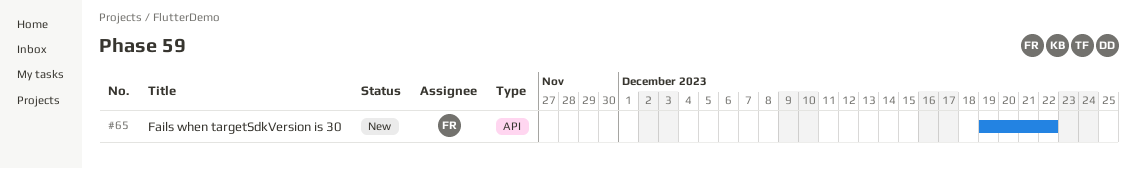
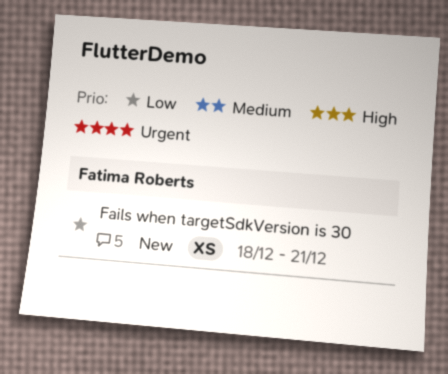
Fails when targetSdkVersion is 30, start: Dec 19 -> Dec 18
Fails when targetSdkVersion is 30, due: Dec 22 -> Dec 21

